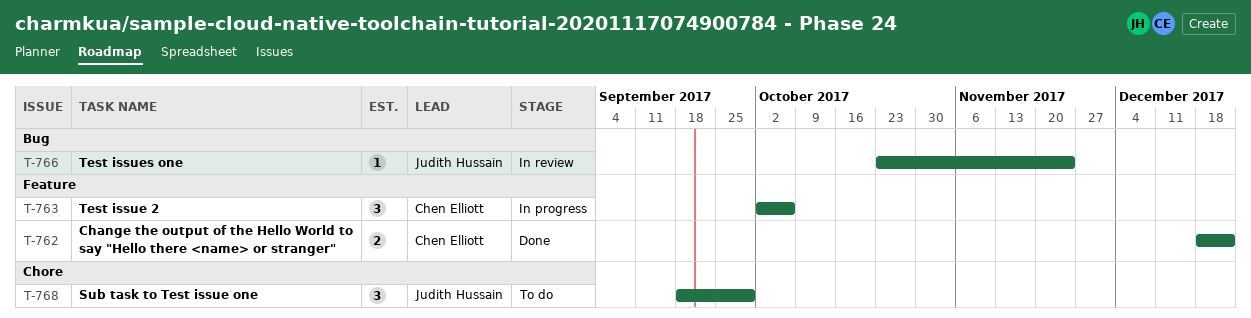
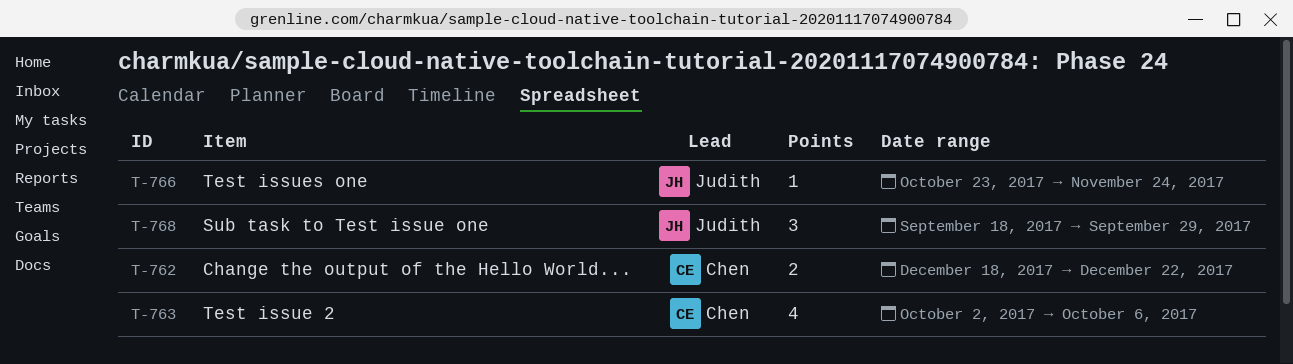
T-763, estimate: 3 -> 4

